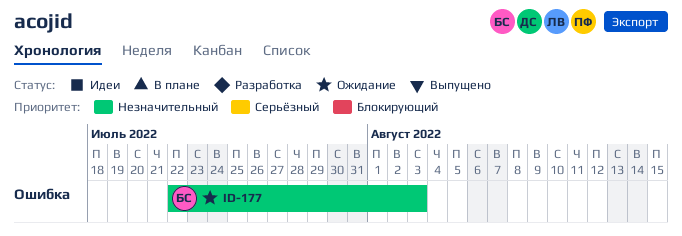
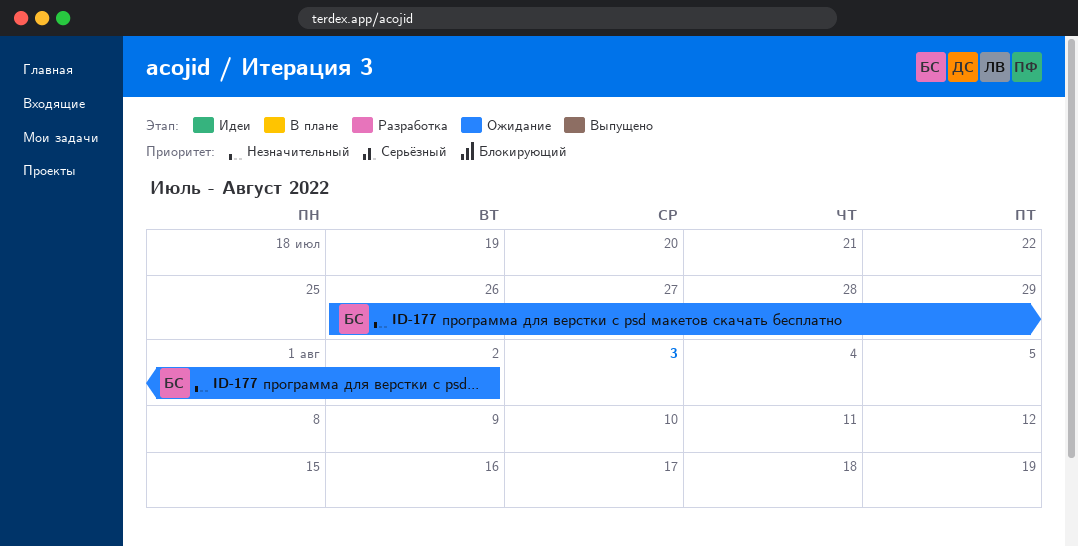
ID-177, start: Jul 22 -> Jul 26
ID-177, due: Aug 3 -> Aug 2

